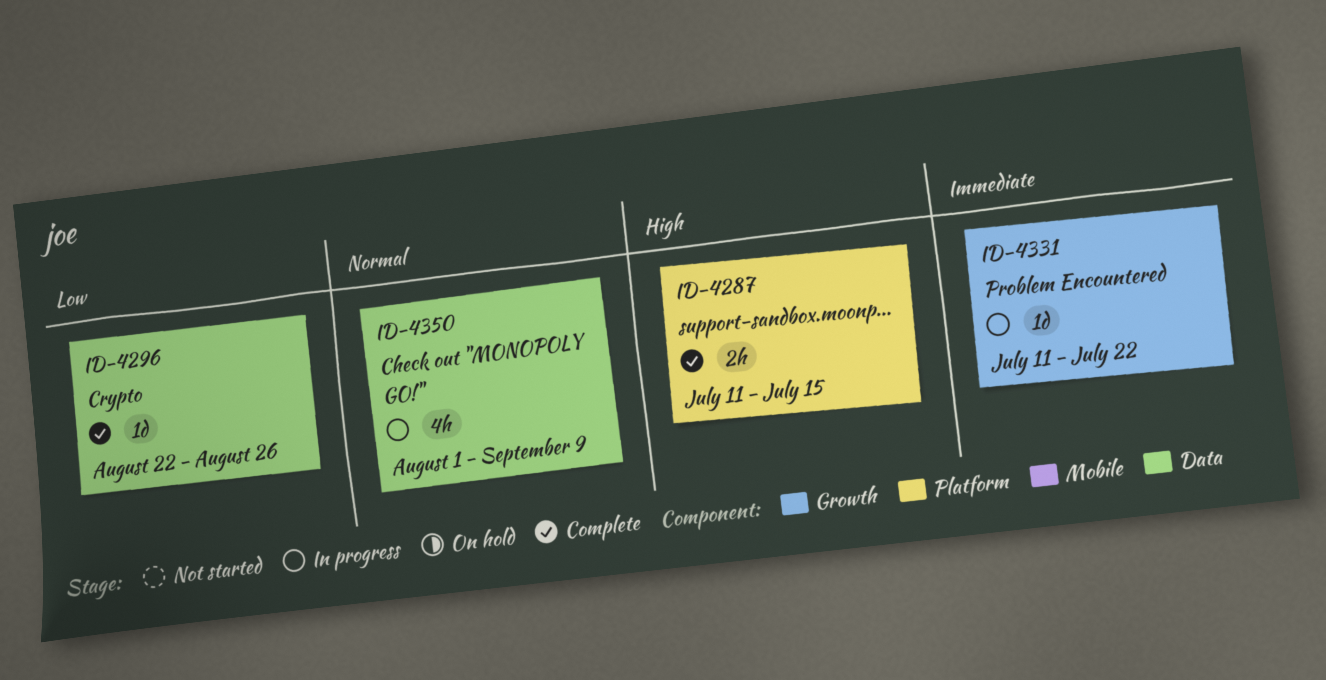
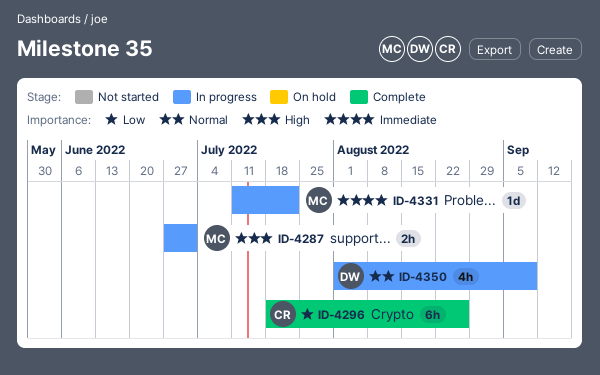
ID-4287, status: Complete -> In progress
ID-4287, start: Jul 11 -> Jun 27
ID-4287, due: Jul 15 -> Jul 1
ID-4296, estimate: 1d -> 6h
ID-4296, start: Aug 22 -> Jul 18

